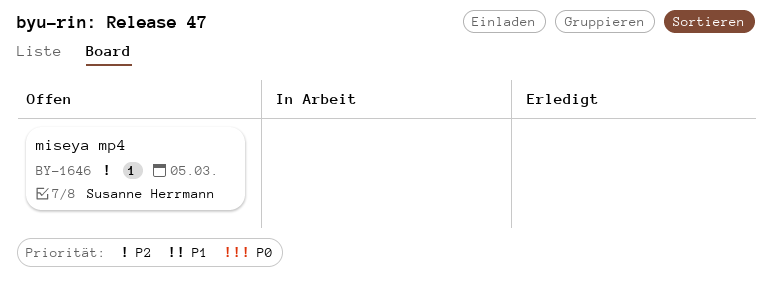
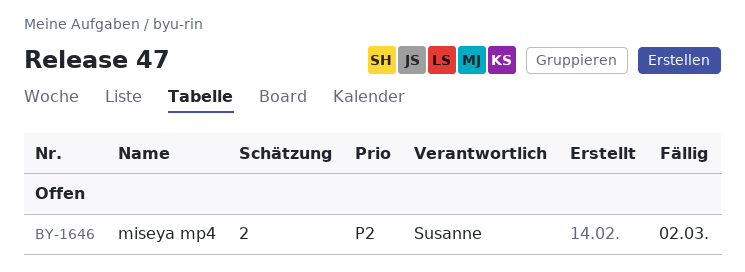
BY-1646, estimate: 1 -> 2
BY-1646, due: Mar 5 -> Mar 2

